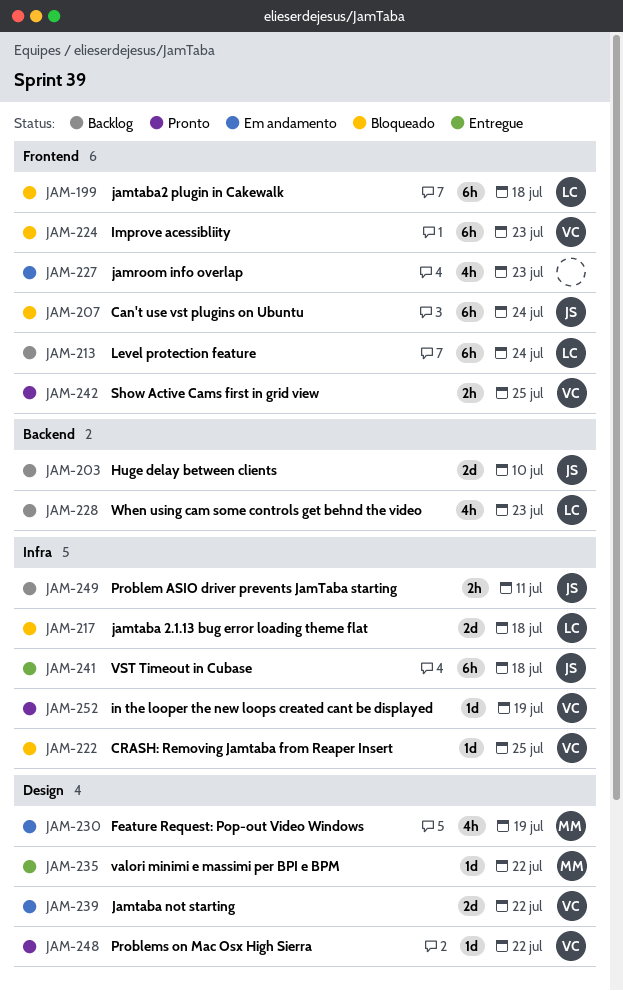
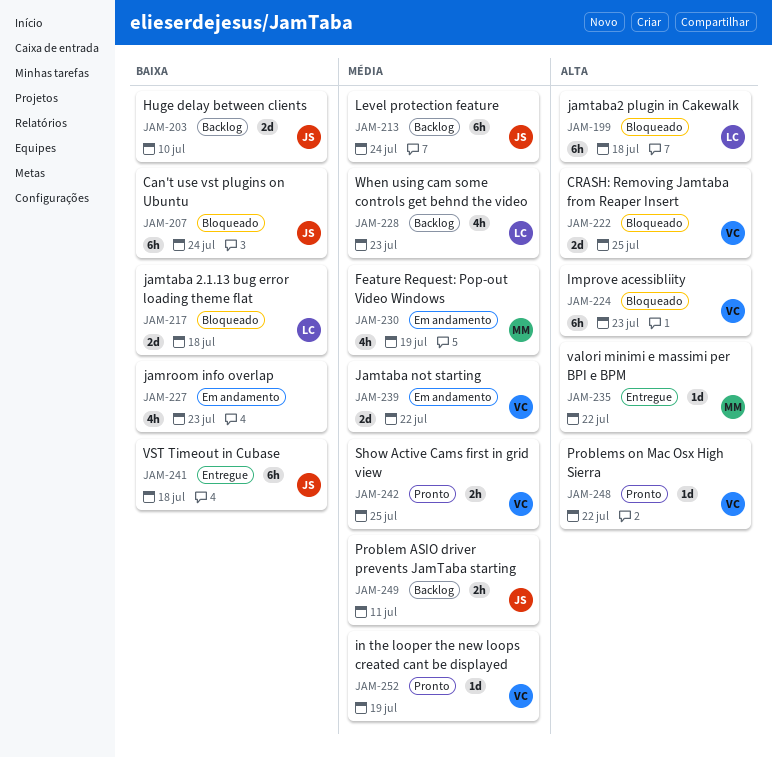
JAM-213, owner: LC -> JS
JAM-222, estimate: 1d -> 2d

